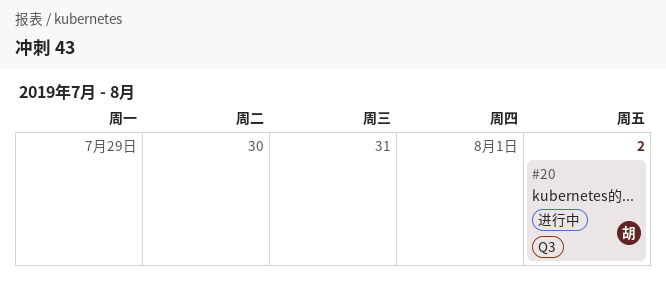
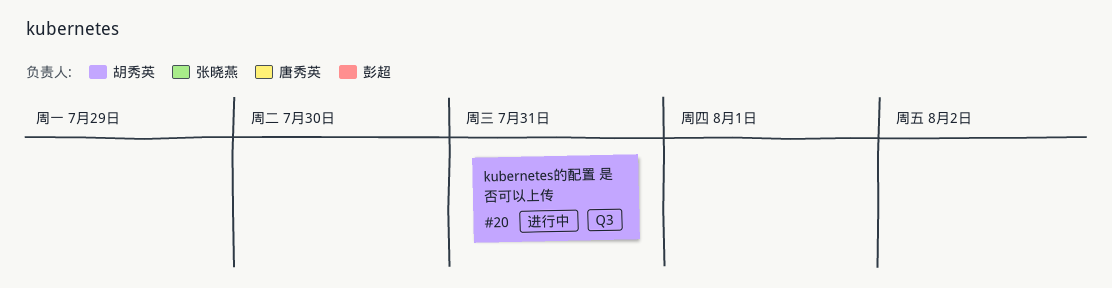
#20, due: Aug 2 -> Jul 31

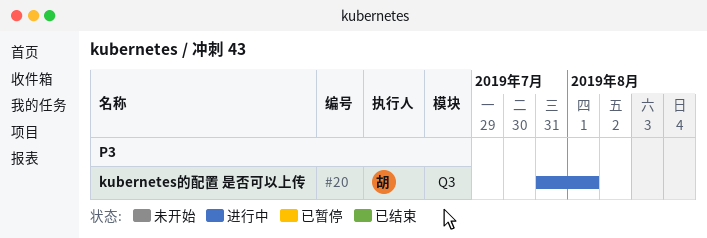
#20, due: Jul 31 -> Aug 1

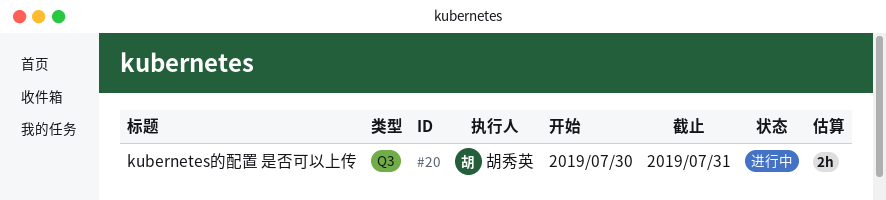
#20, start: Jul 31 -> Jul 30
#20, due: Aug 1 -> Jul 31

